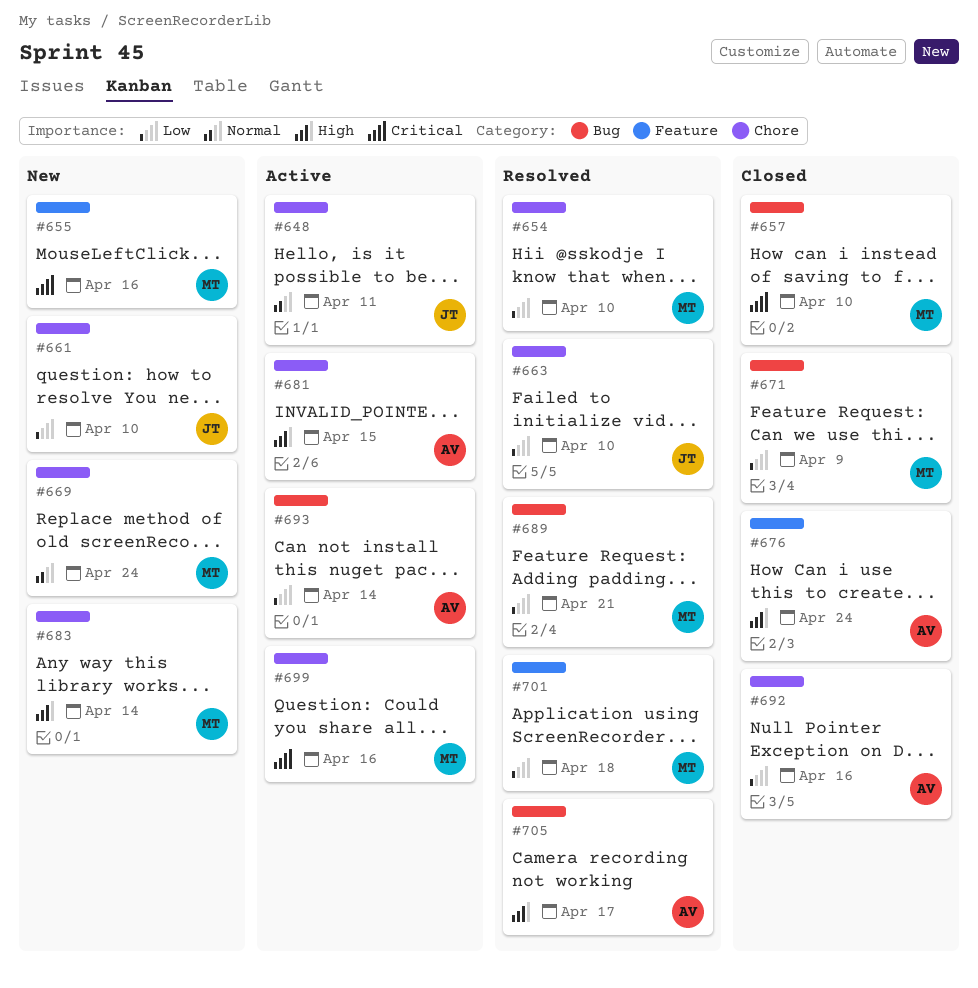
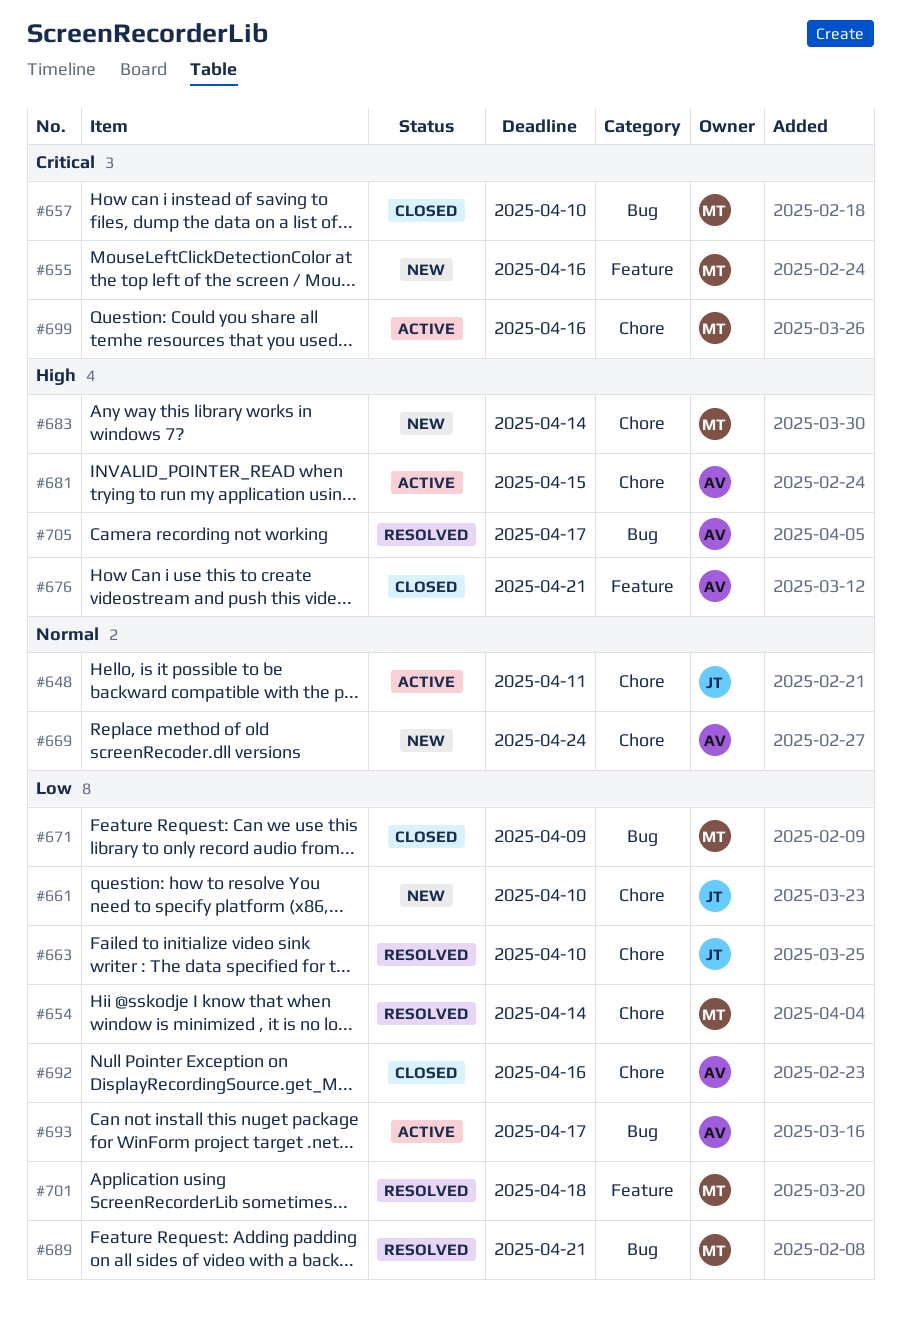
#654, due: Apr 10 -> Apr 14
#669, owner: MT -> AV
#676, due: Apr 24 -> Apr 21
#693, due: Apr 14 -> Apr 17

